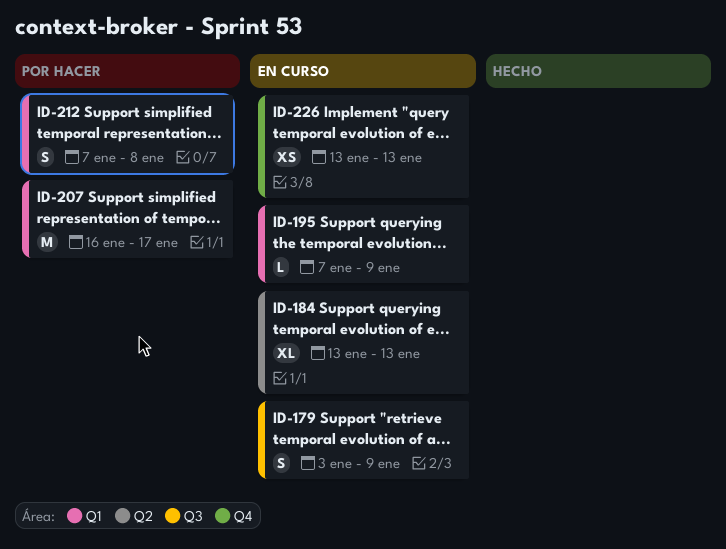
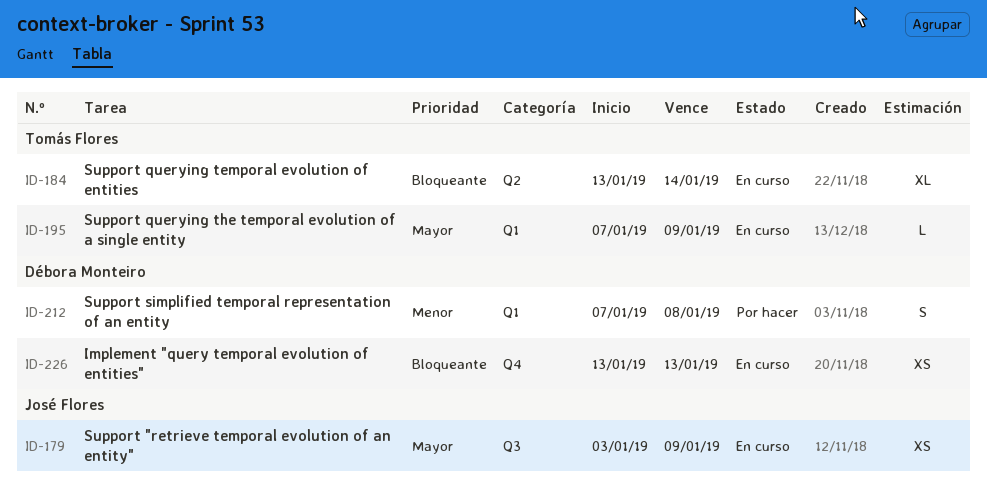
ID-179, estimate: S -> XS
ID-184, due: Jan 13 -> Jan 14
ID-207: present -> none

